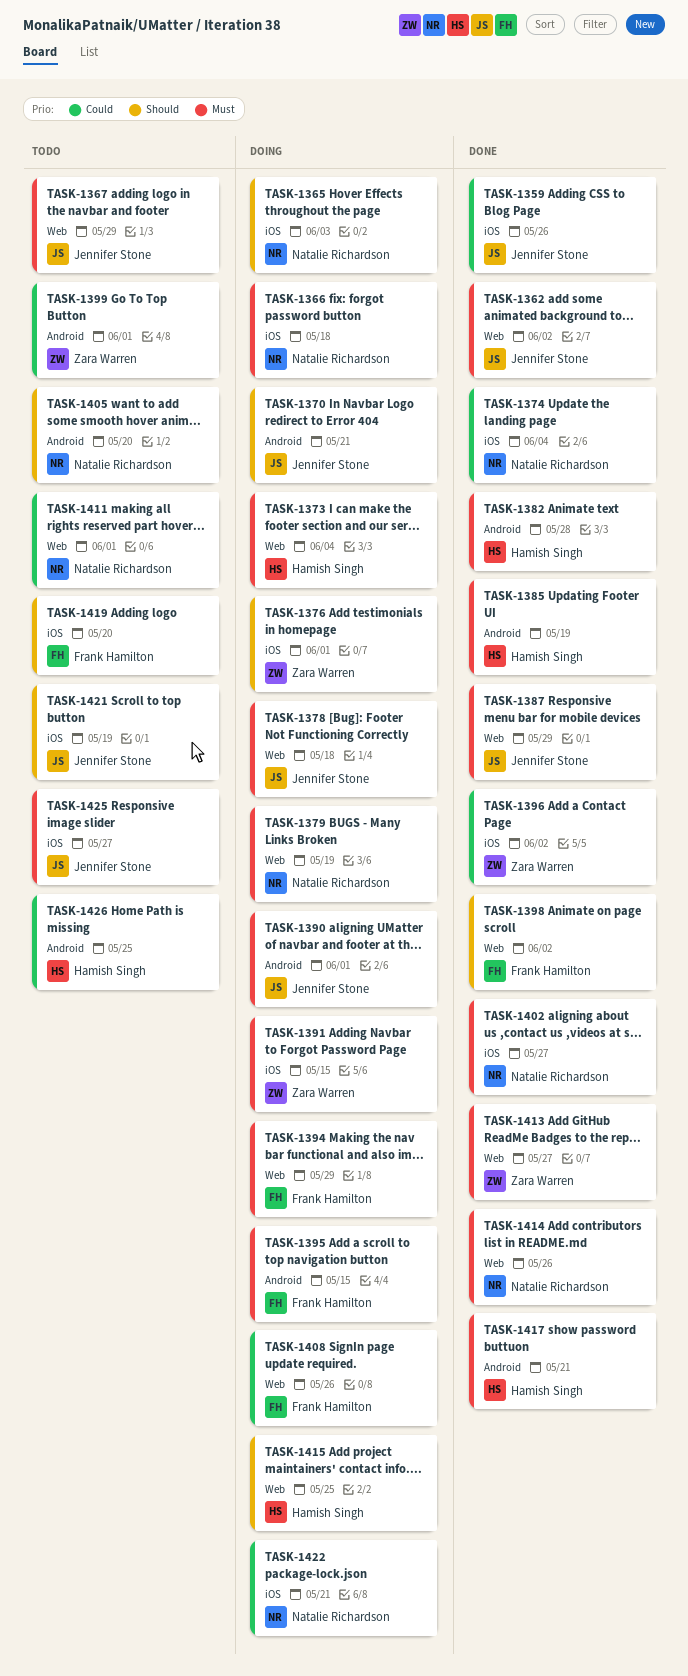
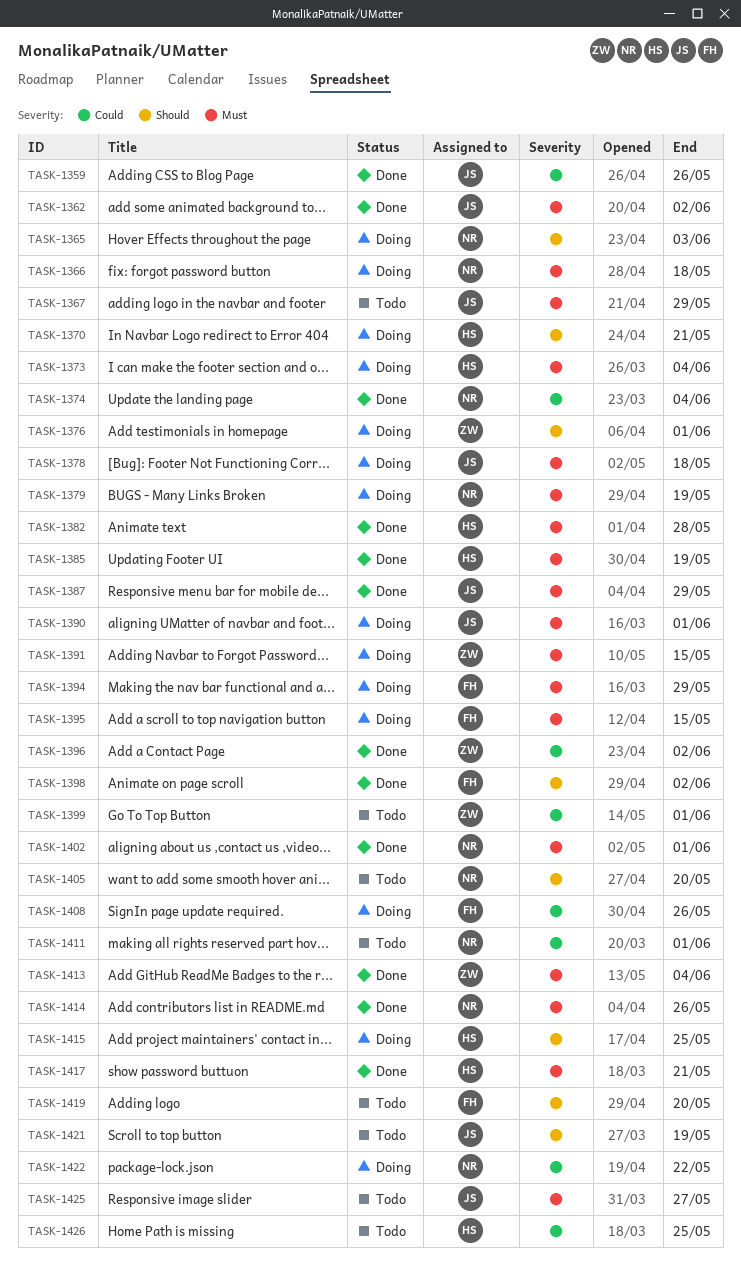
TASK-1370, owner: Jennifer Stone -> Hamish Singh
TASK-1402, due: May 27 -> Jun 1
TASK-1413, due: May 27 -> Jun 4
TASK-1422, due: May 21 -> May 22

